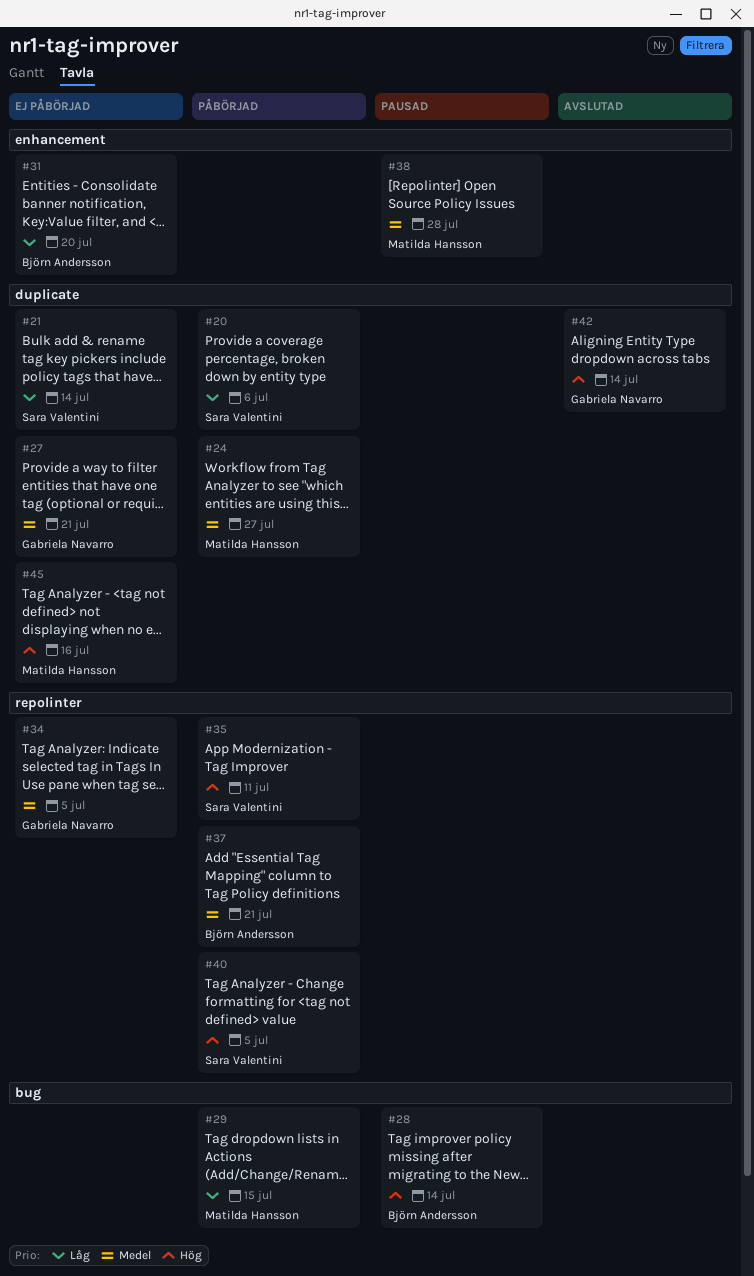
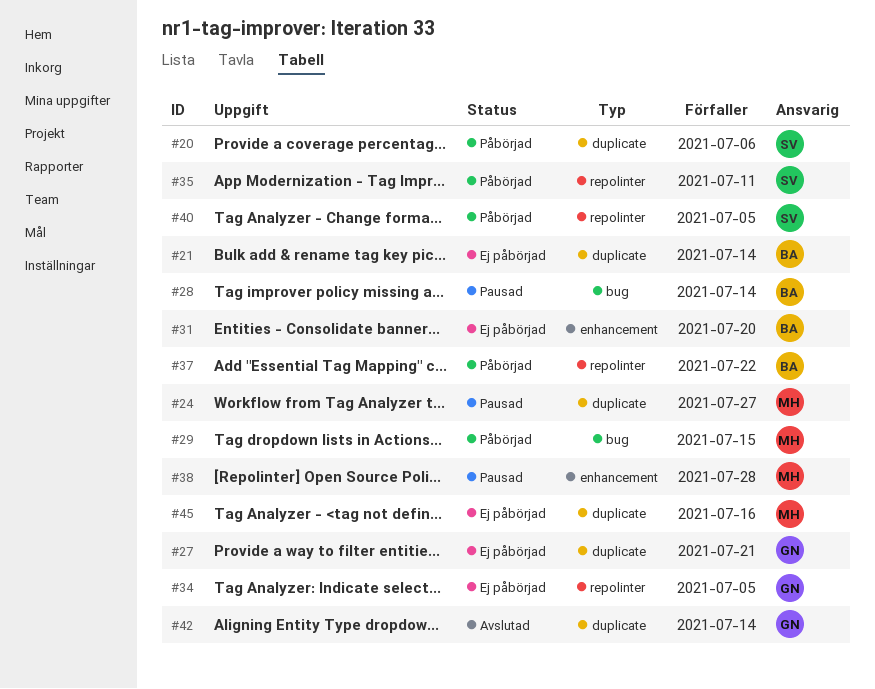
#21, owner: Sara Valentini -> Björn Andersson
#24, status: Påbörjad -> Pausad
#37, due: Jul 21 -> Jul 22

